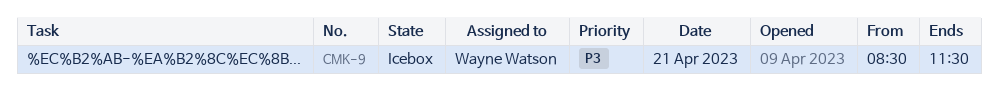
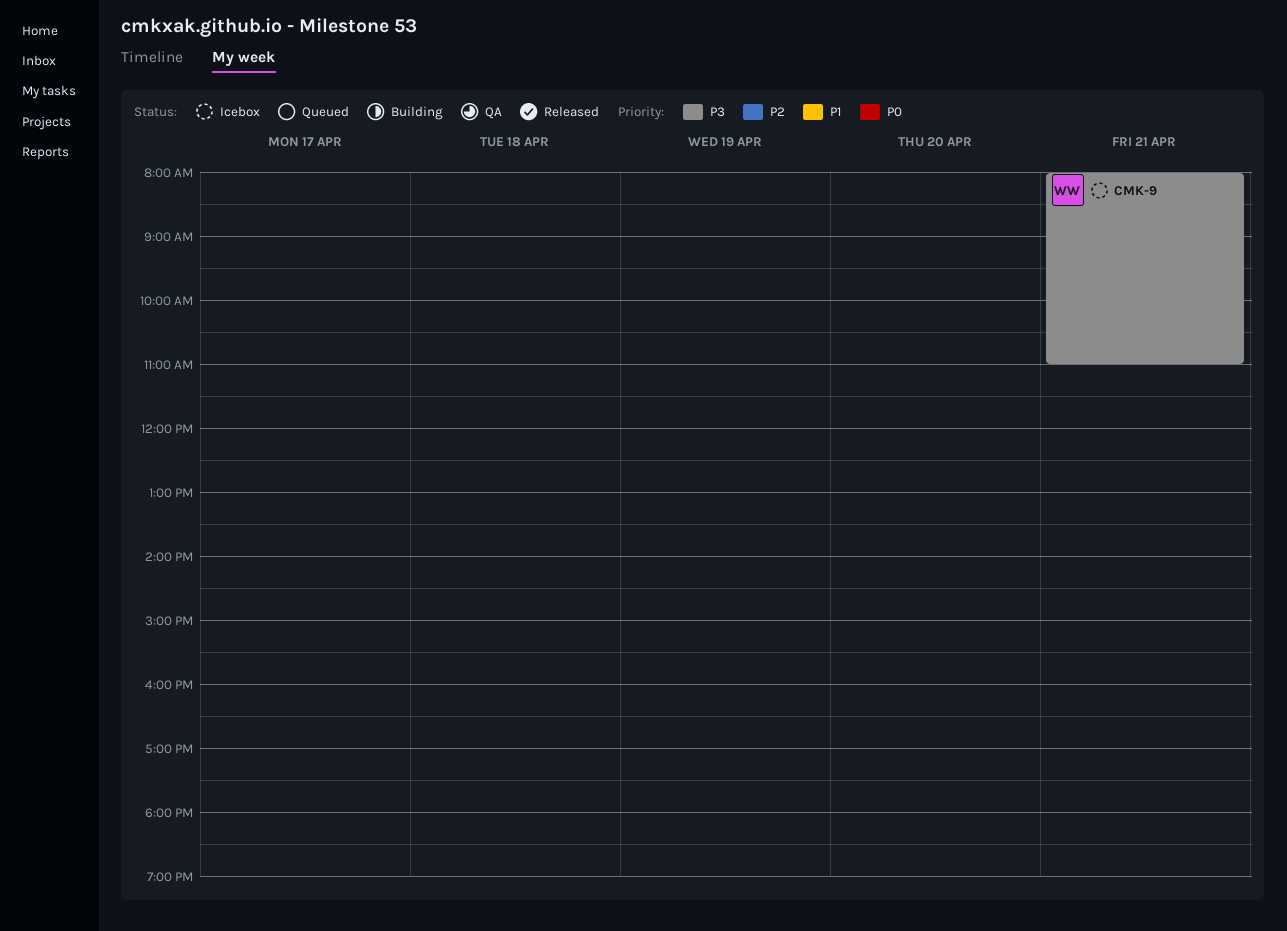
CMK-9, begins: 08:30 -> 08:00
CMK-9, ends: 11:30 -> 11:00

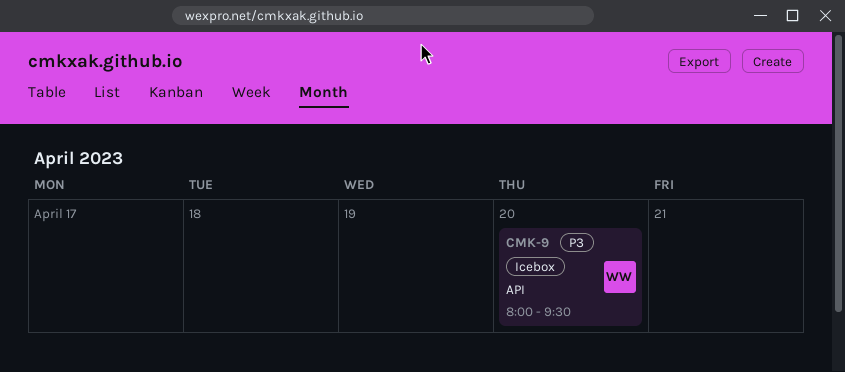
CMK-9, day: Apr 21 -> Apr 20
CMK-9, ends: 11:00 -> 09:30

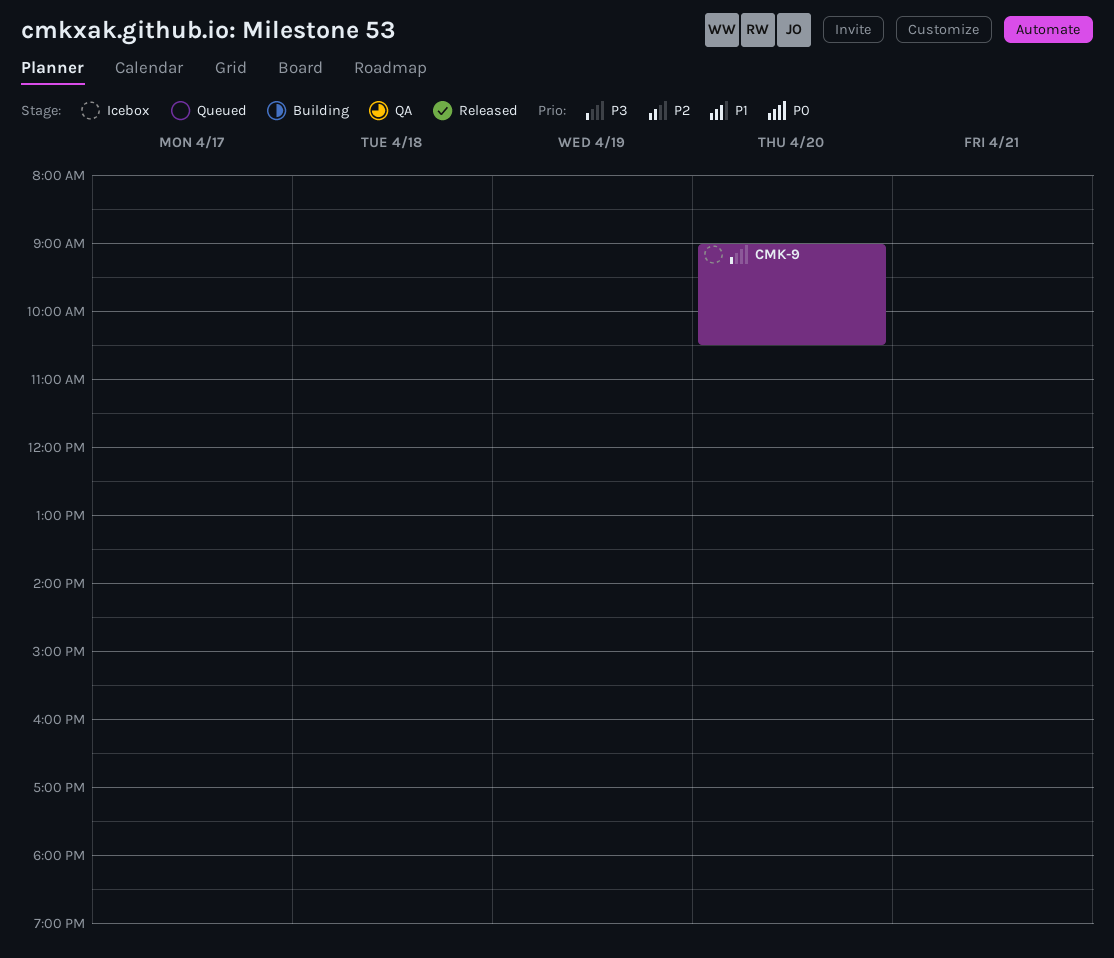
CMK-9, begins: 08:00 -> 09:00
CMK-9, ends: 09:30 -> 10:30

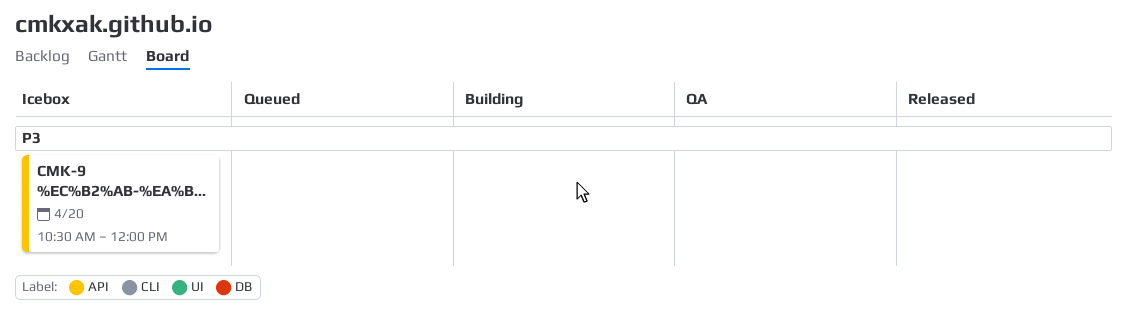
CMK-9, begins: 09:00 -> 10:30
CMK-9, ends: 10:30 -> 12:00

